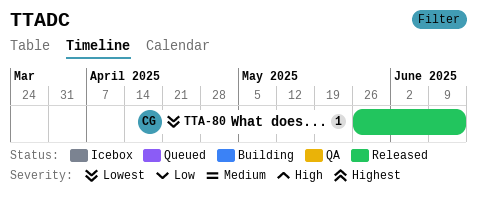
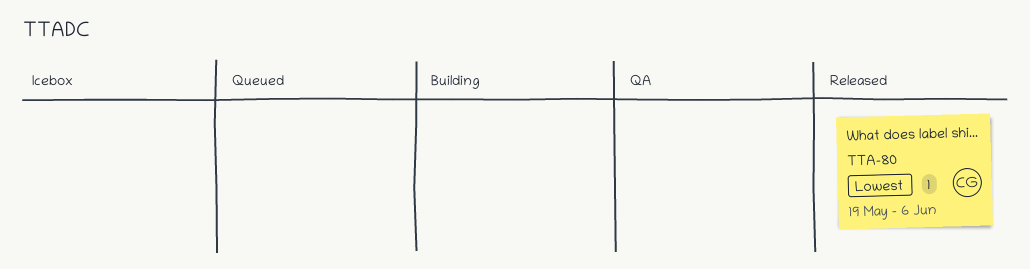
TTA-80, start: May 26 -> May 19
TTA-80, due: Jun 13 -> Jun 6

